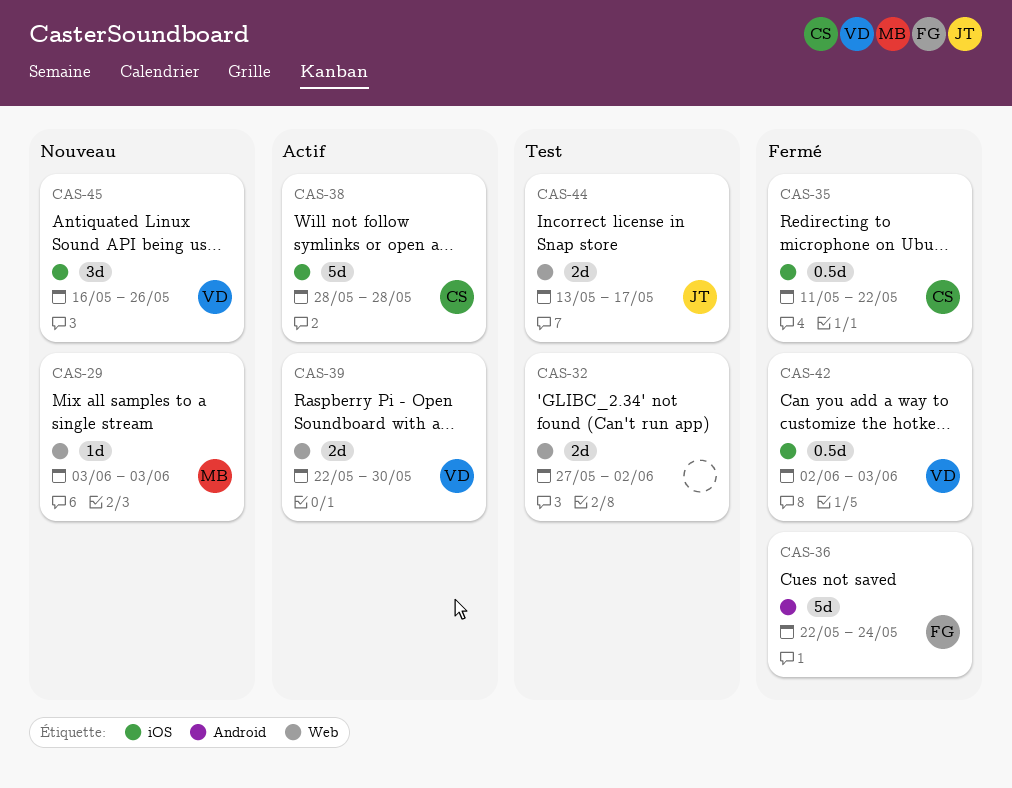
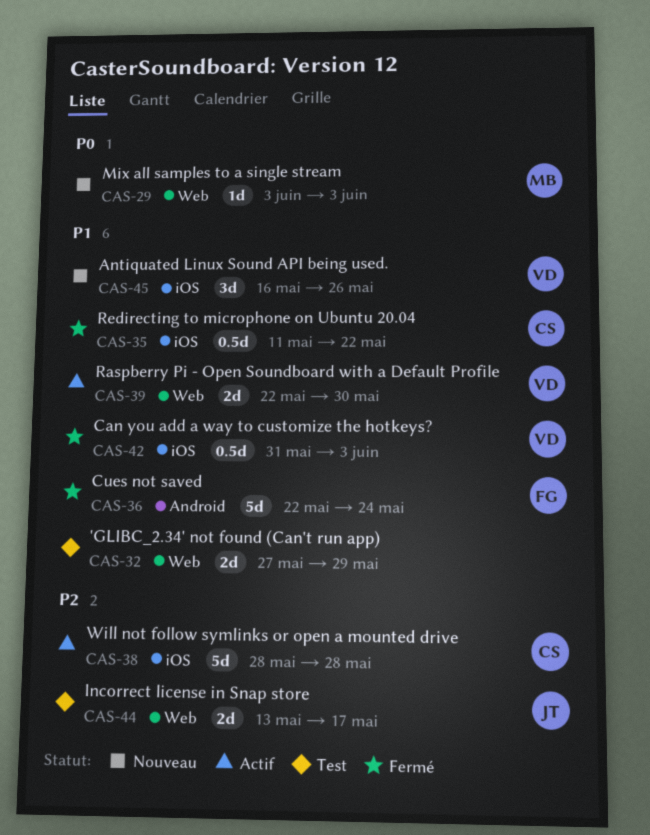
CAS-32, due: Jun 2 -> May 29
CAS-42, start: Jun 2 -> May 31

